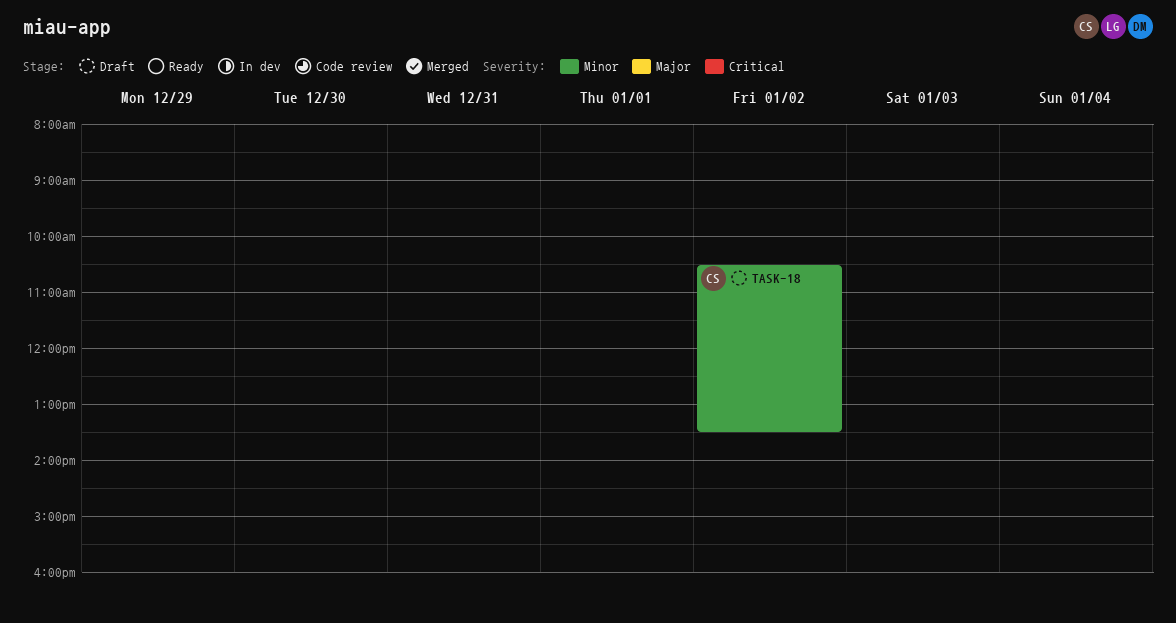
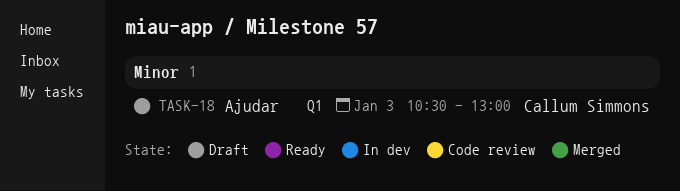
TASK-18, day: Jan 2 -> Jan 3
TASK-18, ends: 13:30 -> 13:00

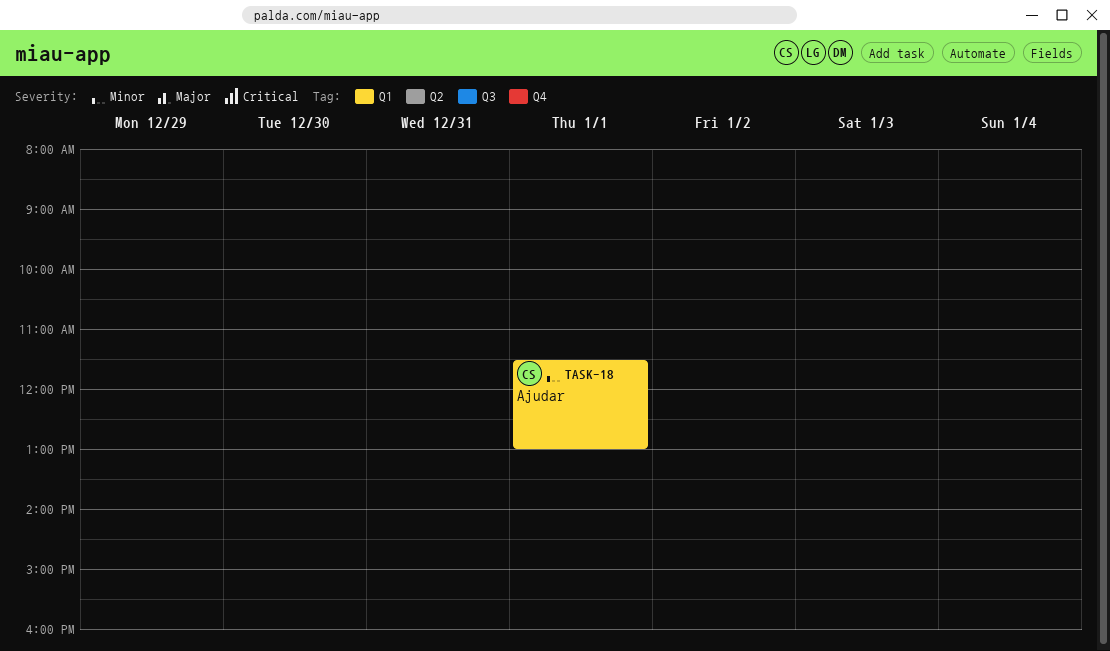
TASK-18, day: Jan 3 -> Jan 1
TASK-18, begins: 10:30 -> 11:30

